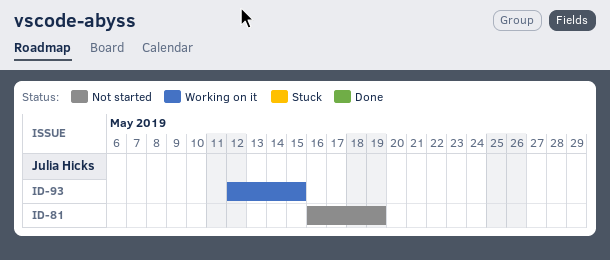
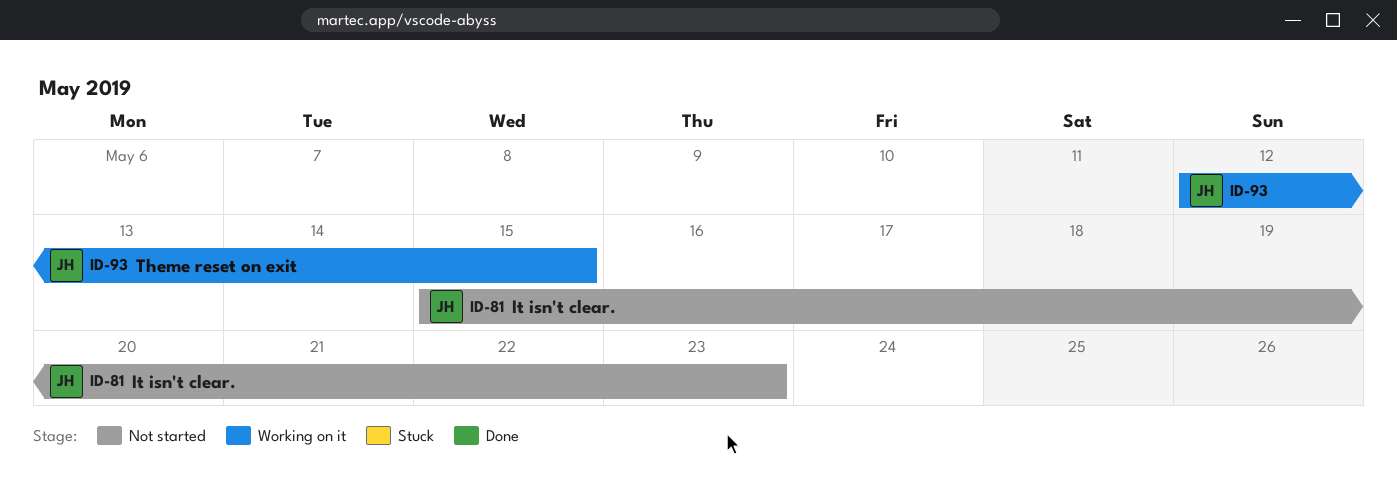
ID-81, start: May 16 -> May 15
ID-81, due: May 19 -> May 23

